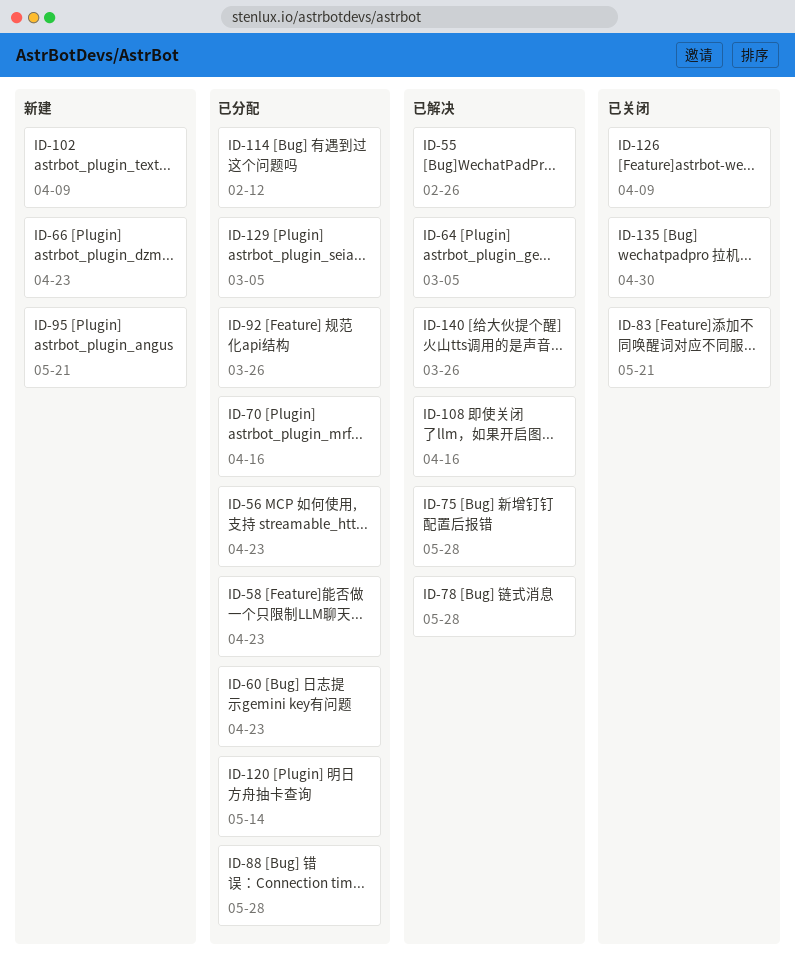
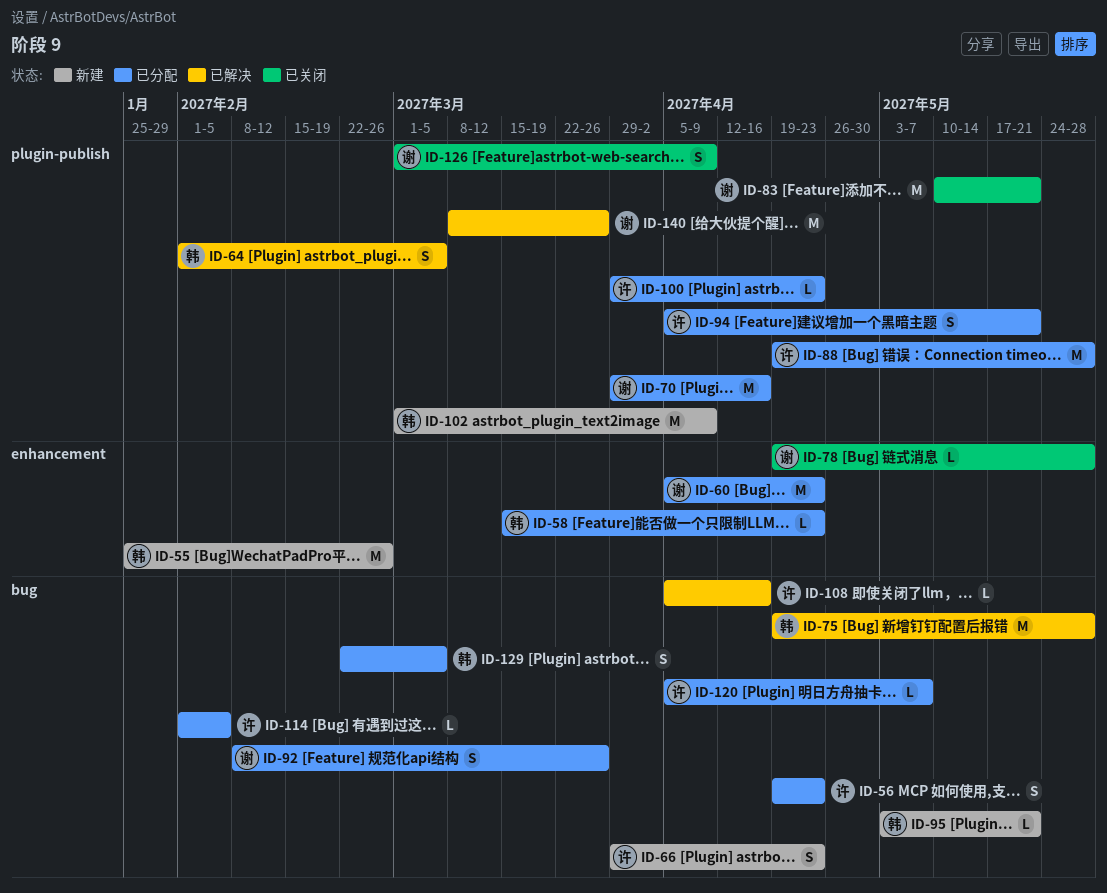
ID-55, status: 已解决 -> 新建
ID-78, status: 已解决 -> 已关闭
ID-94: none -> present
ID-100: none -> present
ID-114, due: Feb 12 -> Feb 5
ID-120, due: May 14 -> May 7
ID-135: present -> none

